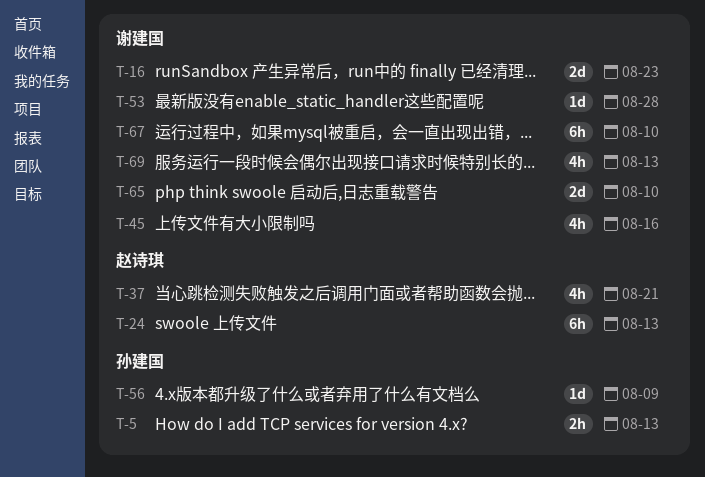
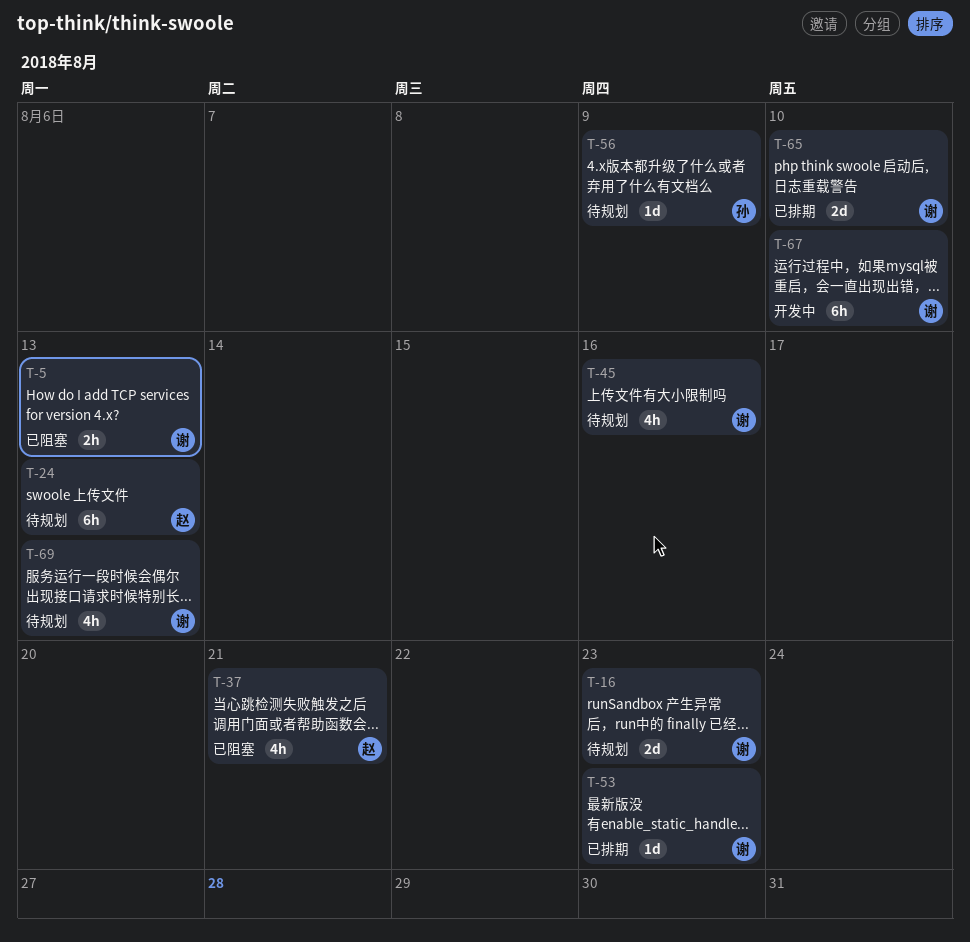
T-5, owner: 孙建国 -> 谢建国
T-53, due: Aug 28 -> Aug 23

